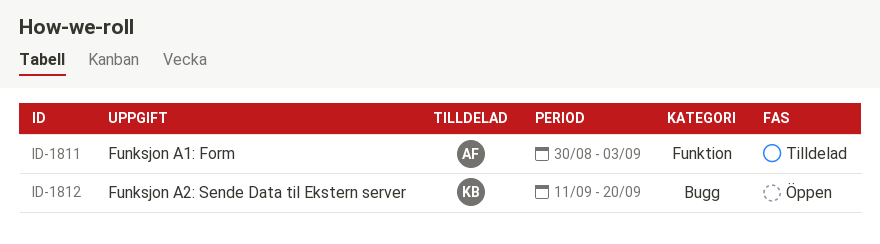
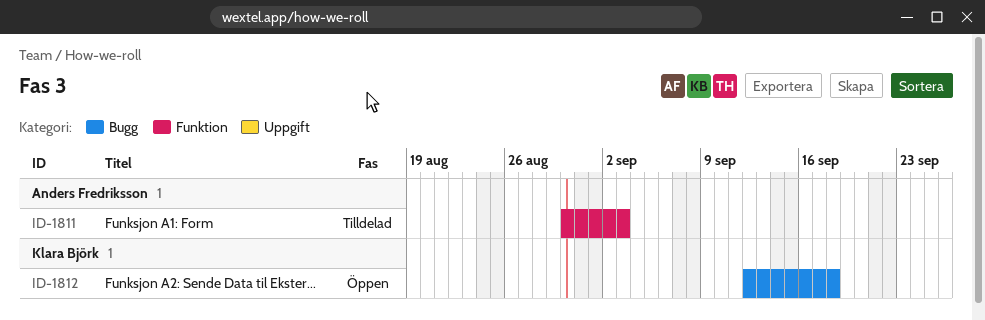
ID-1812, start: Sep 11 -> Sep 12
ID-1812, due: Sep 20 -> Sep 18

